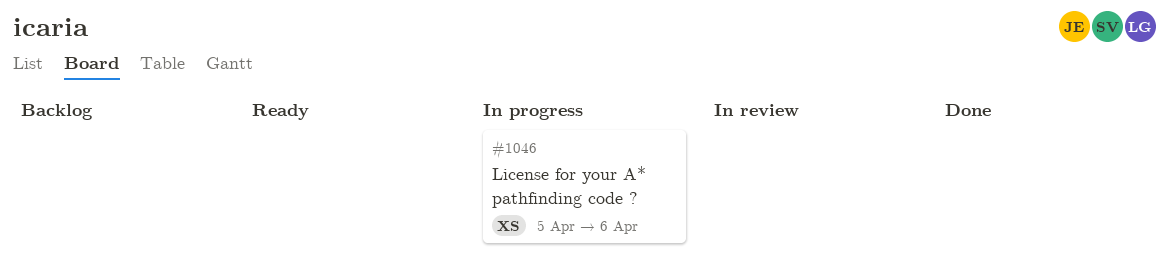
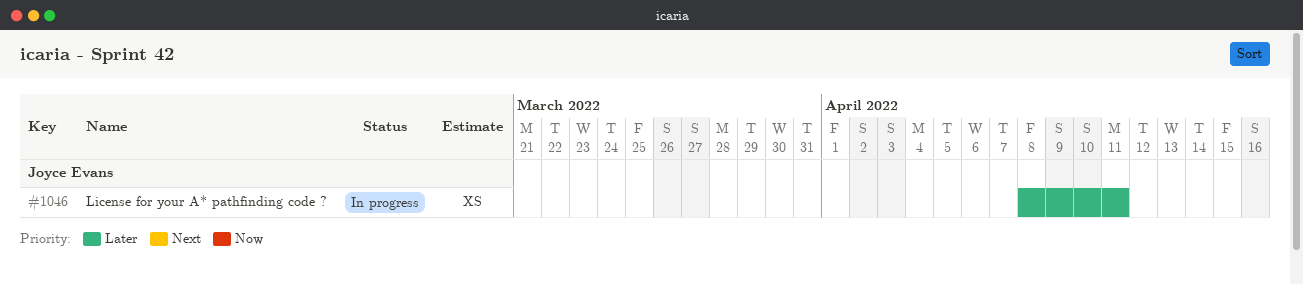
#1046, start: Apr 5 -> Apr 8
#1046, due: Apr 6 -> Apr 11

